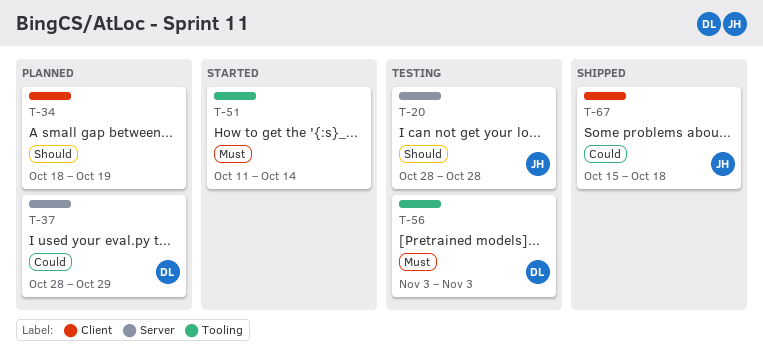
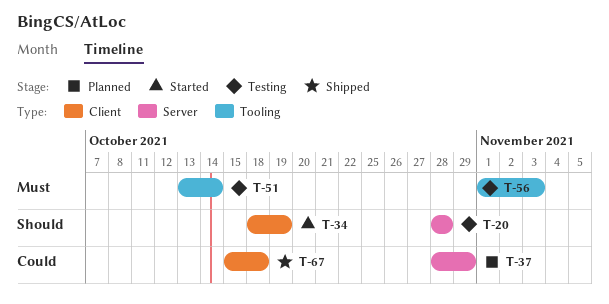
T-34, status: Planned -> Started
T-51, status: Started -> Testing
T-51, start: Oct 11 -> Oct 13
T-56, start: Nov 3 -> Nov 1

